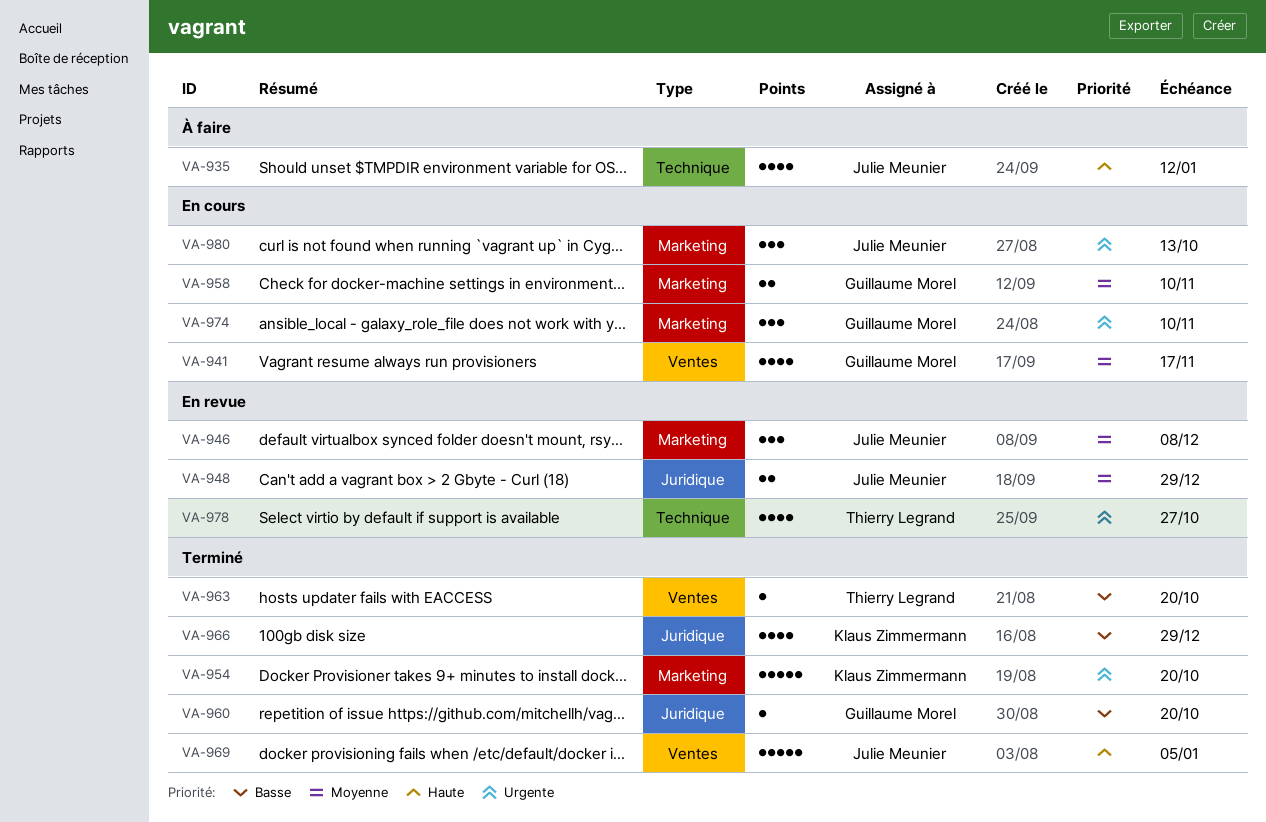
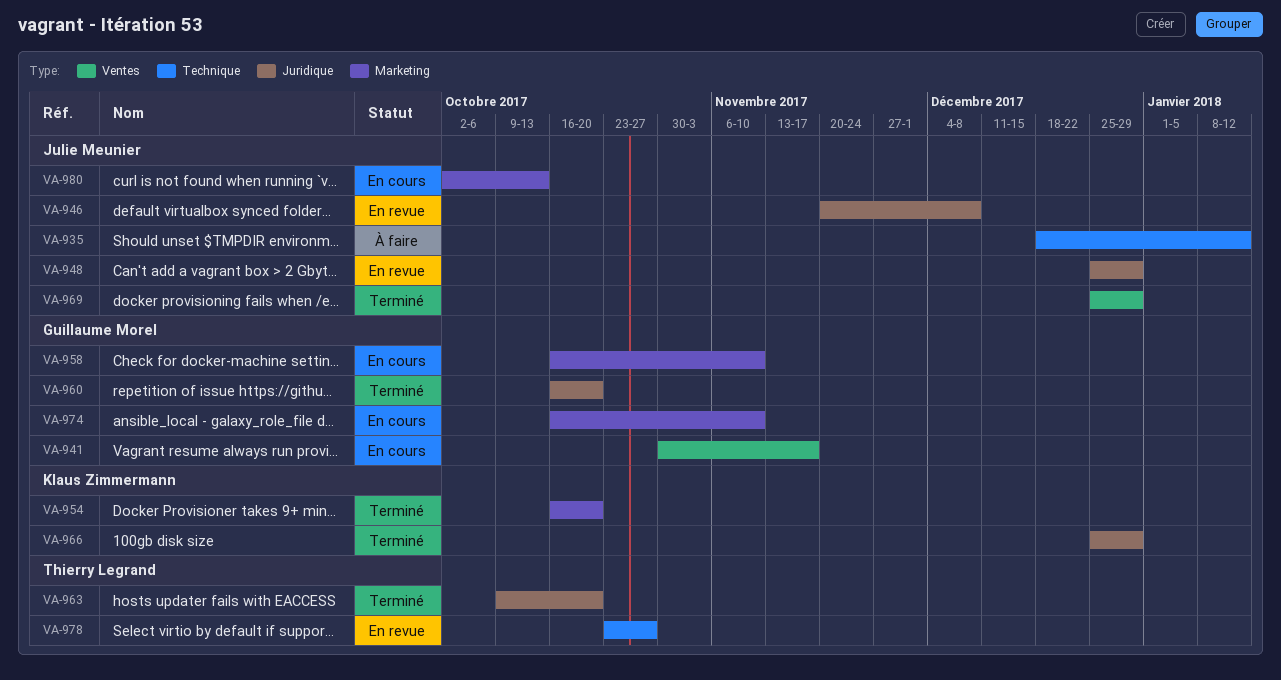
VA-946, label: Marketing -> Juridique
VA-963, label: Ventes -> Juridique
VA-969, due: Jan 5 -> Dec 29

